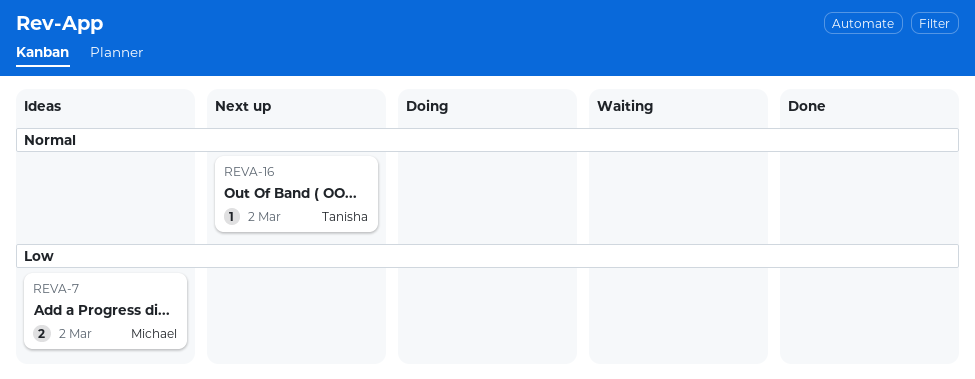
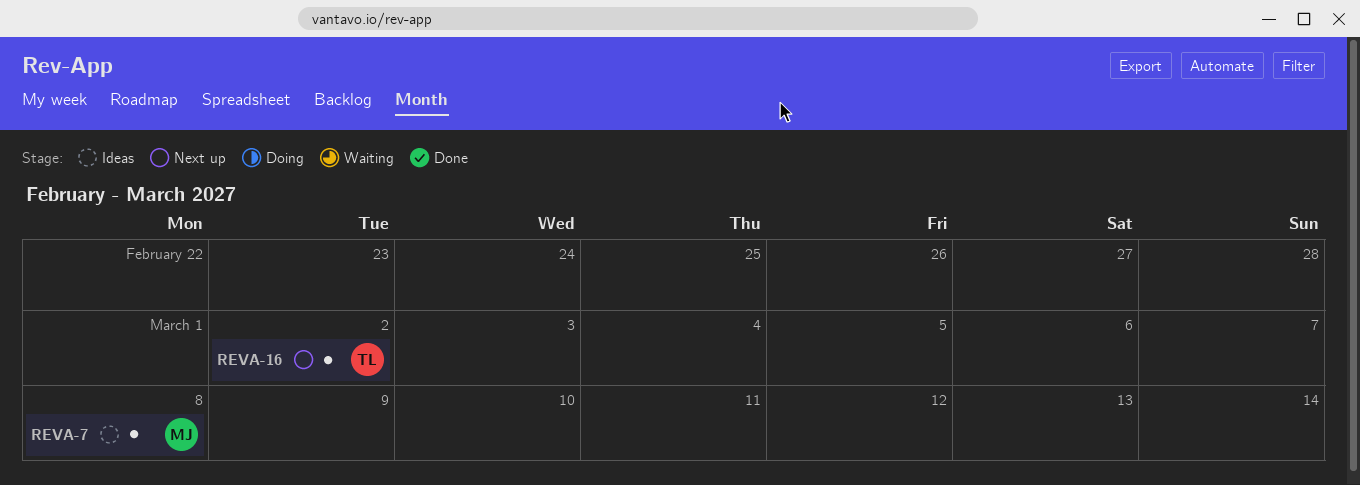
REVA-7, estimate: 2 -> 1
REVA-7, due: Mar 2 -> Mar 8

